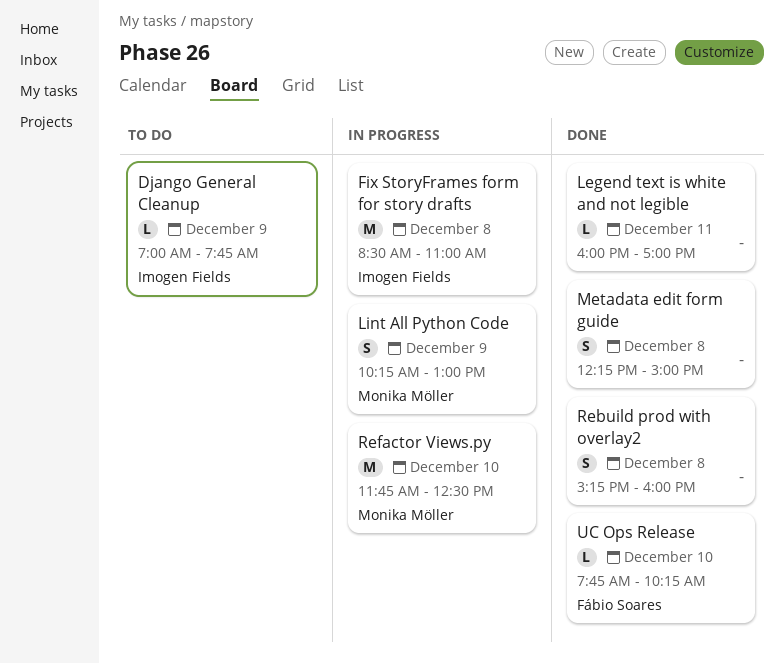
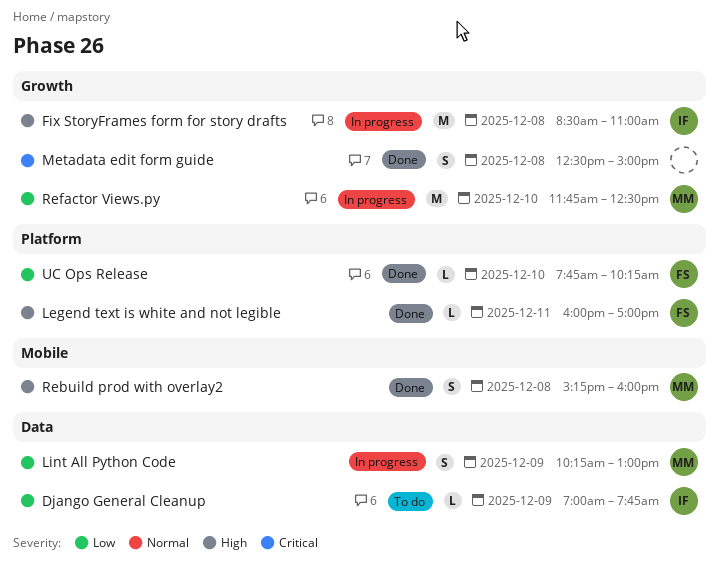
Legend text is white and not legible, owner: none -> Fábio Soares
Metadata edit form guide, begins: 12:15 -> 12:30
Rebuild prod with overlay2, owner: none -> Monika Möller

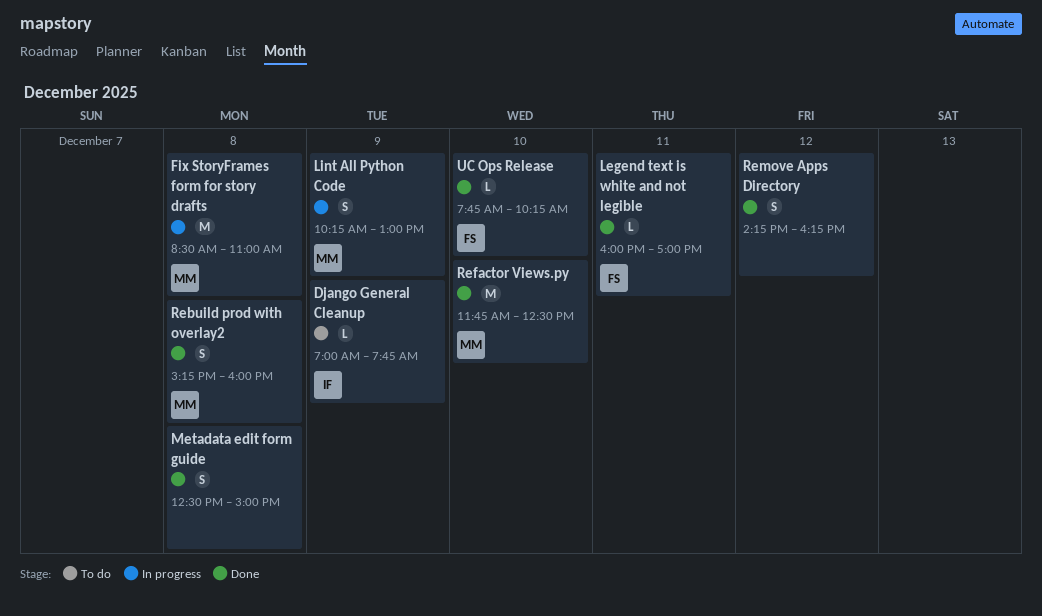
Fix StoryFrames form for story drafts, owner: IF -> MM
Refactor Views.py, status: In progress -> Done
Remove Apps Directory: none -> present

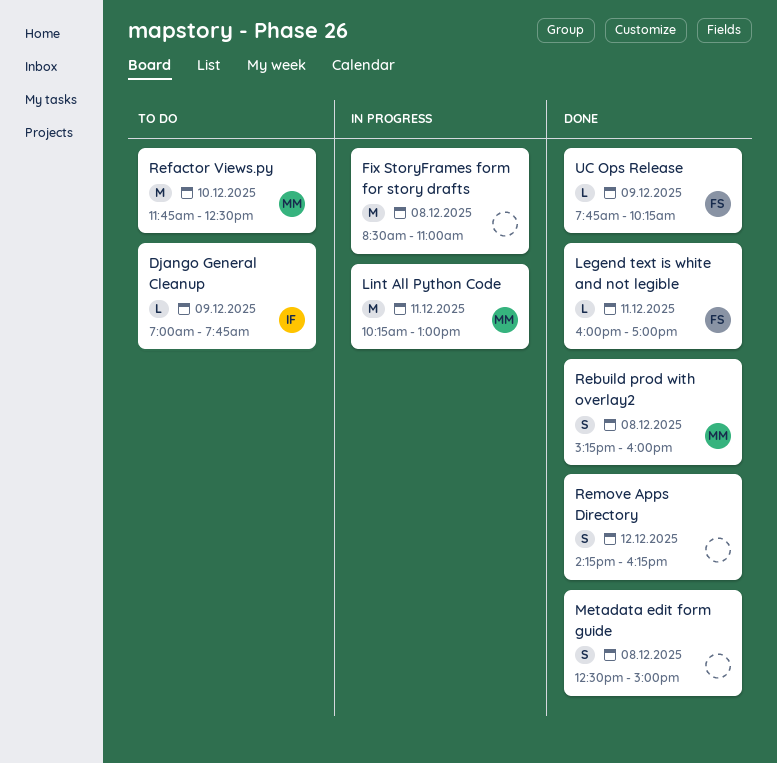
Fix StoryFrames form for story drafts, owner: MM -> none
Lint All Python Code, estimate: S -> M
Lint All Python Code, day: Dec 9 -> Dec 11
Refactor Views.py, status: Done -> To do
UC Ops Release, day: Dec 10 -> Dec 9

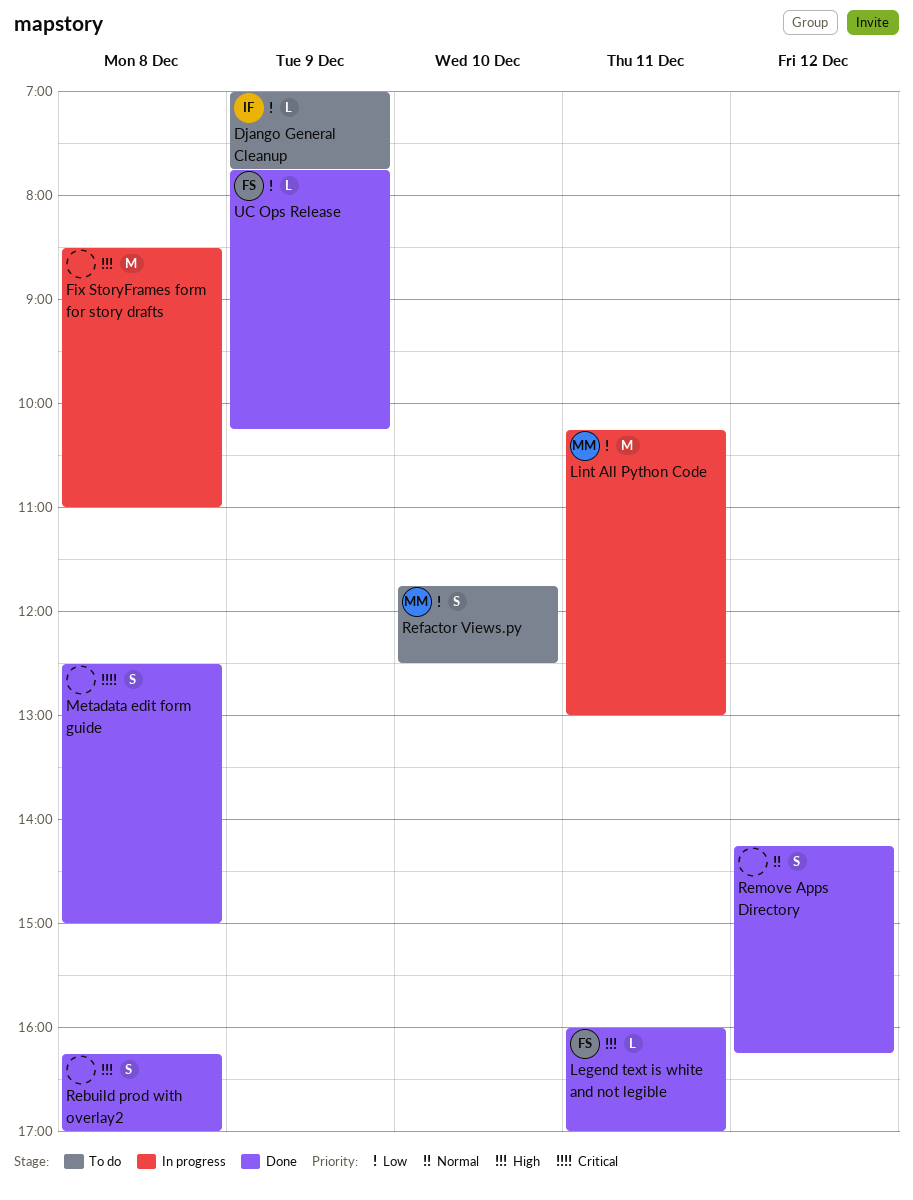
Rebuild prod with overlay2, owner: MM -> none
Rebuild prod with overlay2, begins: 15:15 -> 16:15
Rebuild prod with overlay2, ends: 16:00 -> 17:00
Refactor Views.py, estimate: M -> S

